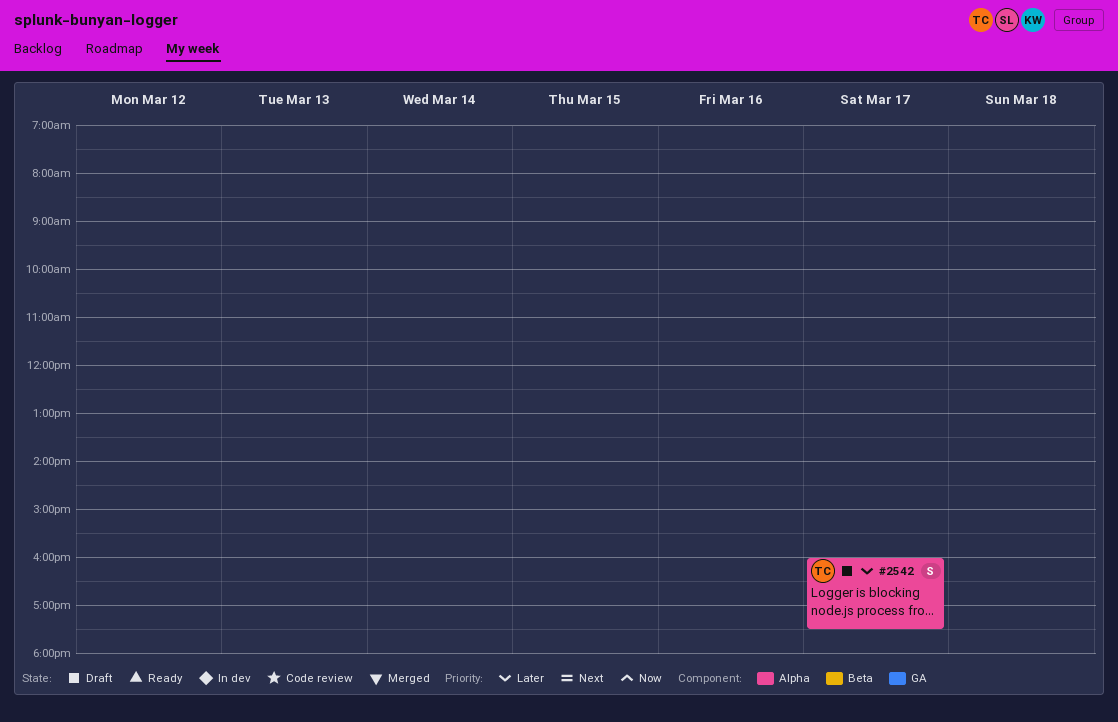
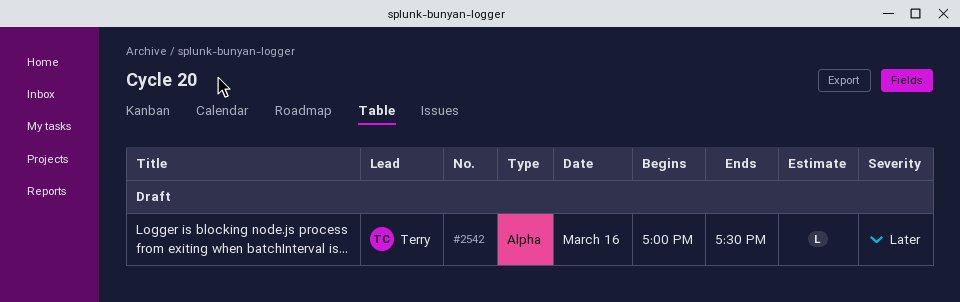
#2542, estimate: S -> L
#2542, day: Mar 17 -> Mar 16
#2542, begins: 16:00 -> 17:00

